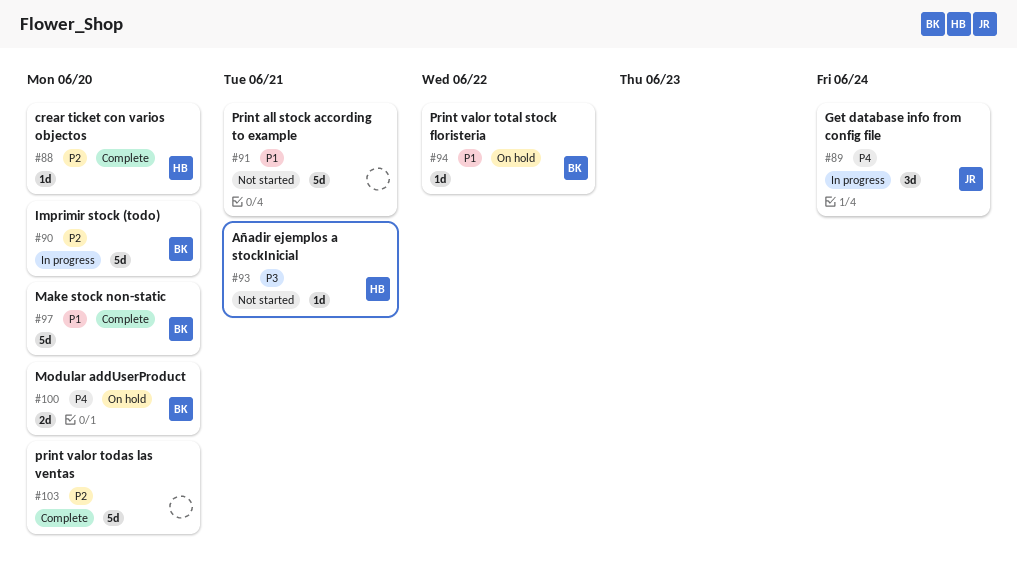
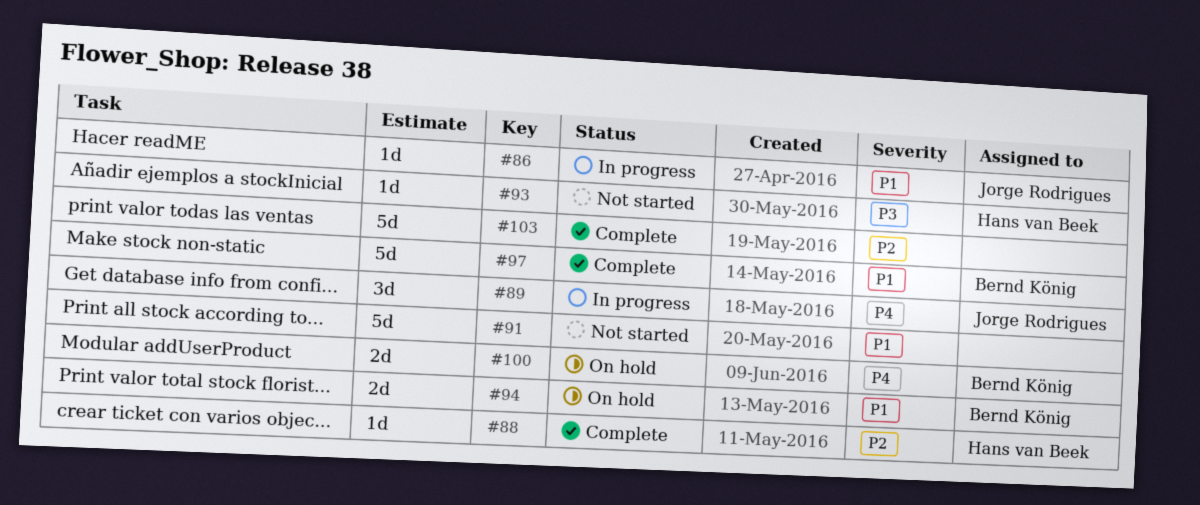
#86: none -> present
#90: present -> none
#94, estimate: 1d -> 2d

